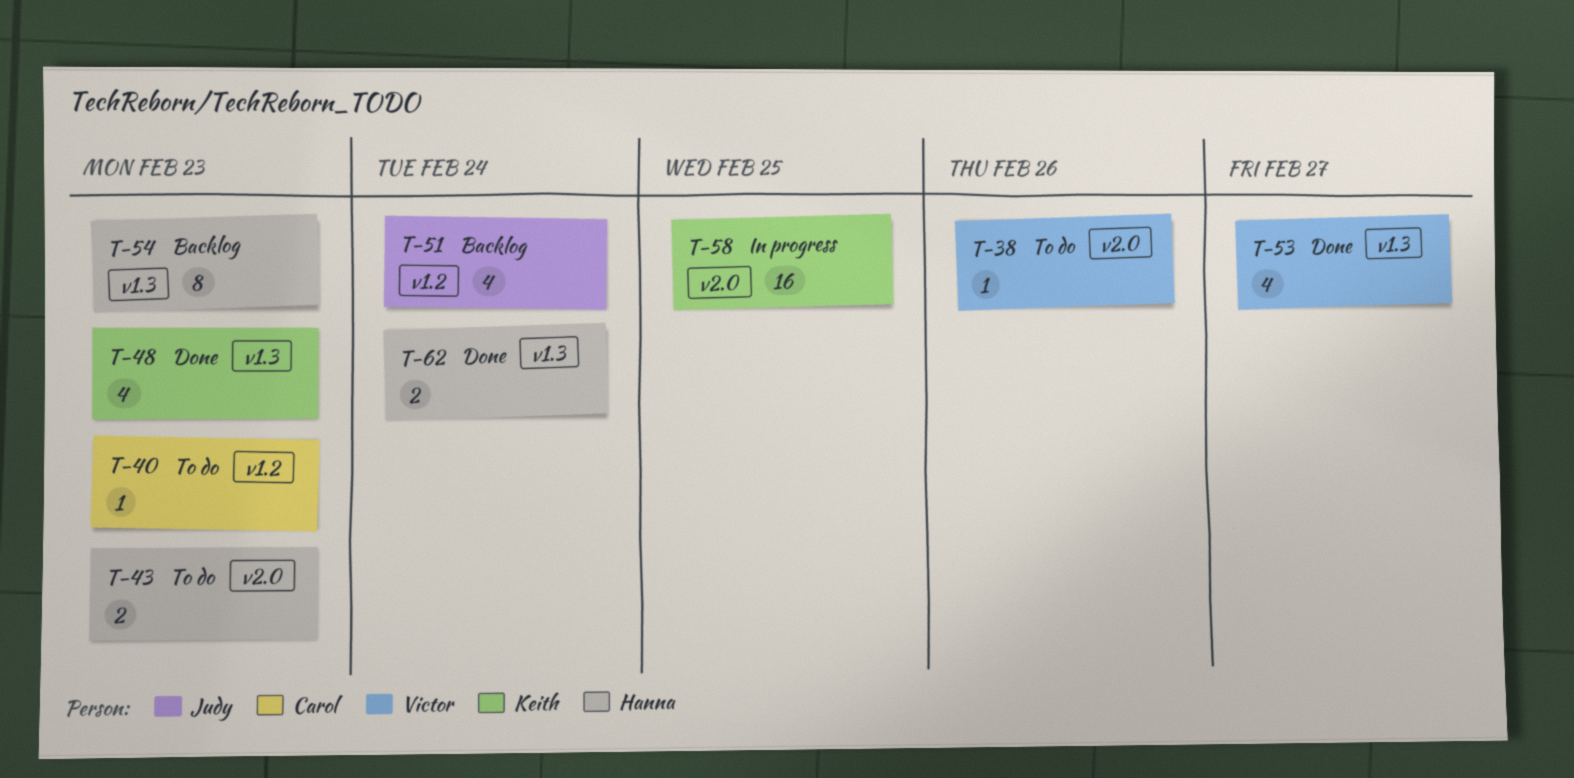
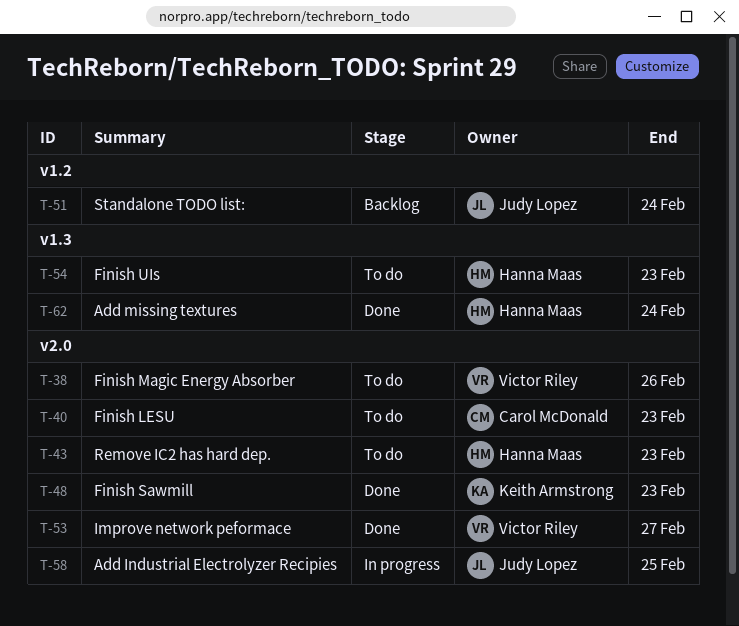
T-40, label: v1.2 -> v2.0
T-48, label: v1.3 -> v2.0
T-53, label: v1.3 -> v2.0
T-54, status: Backlog -> To do
T-58, owner: Keith Armstrong -> Judy Lopez

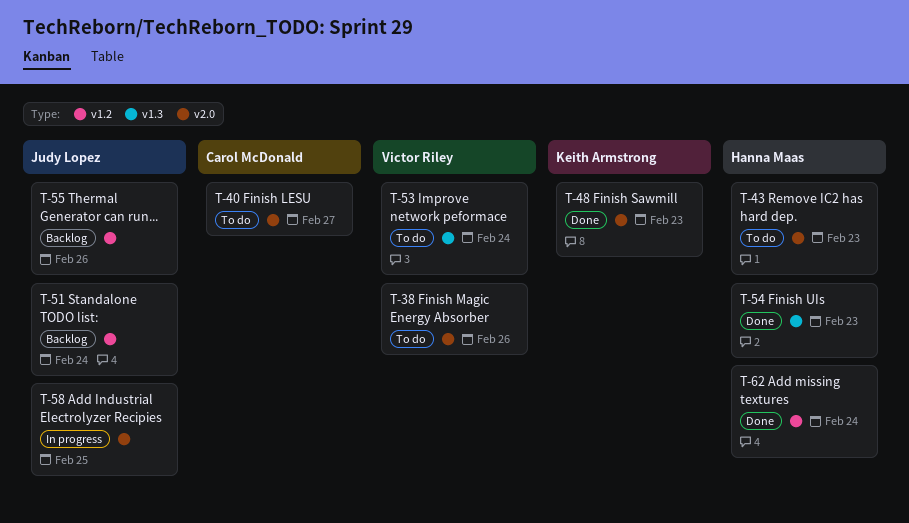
T-40, due: Feb 23 -> Feb 27
T-53, status: Done -> To do
T-53, label: v2.0 -> v1.3
T-53, due: Feb 27 -> Feb 24
T-54, status: To do -> Done
T-55: none -> present
T-62, label: v1.3 -> v1.2

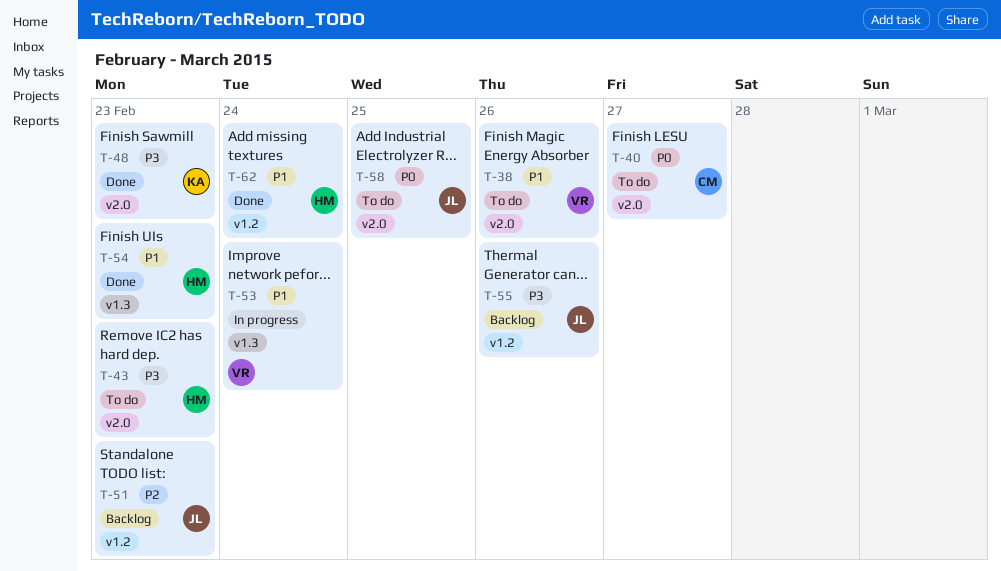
T-51, due: Feb 24 -> Feb 23
T-53, status: To do -> In progress
T-58, status: In progress -> To do

